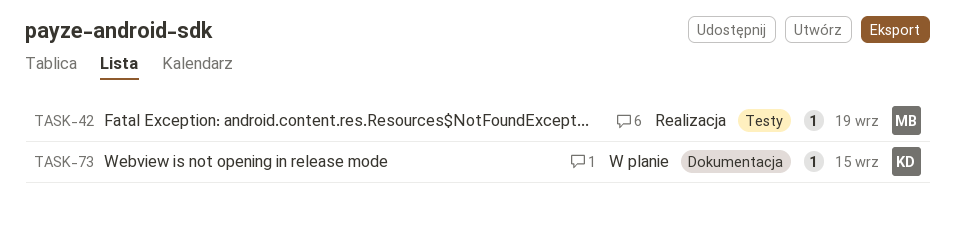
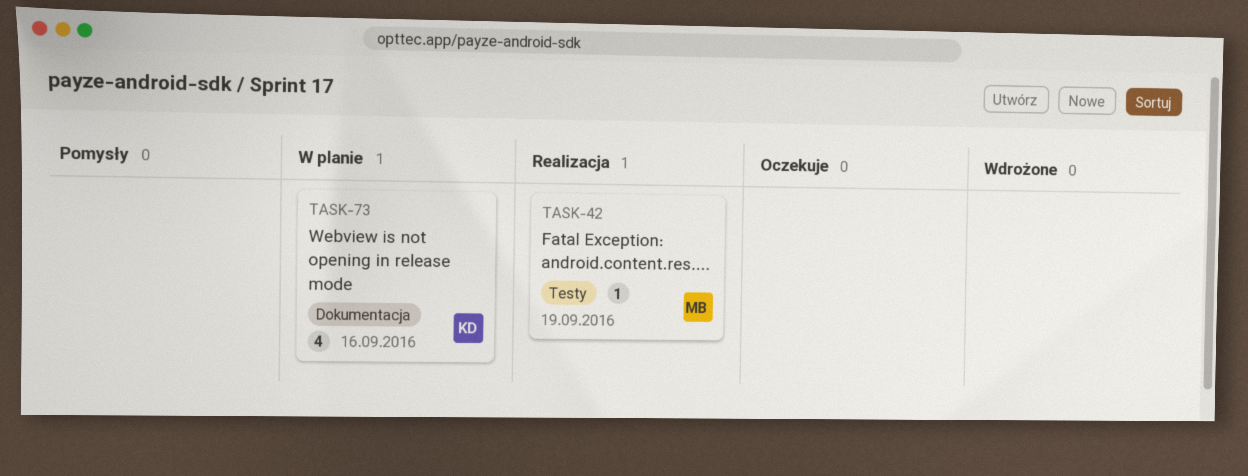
TASK-73, estimate: 1 -> 4
TASK-73, due: Sep 15 -> Sep 16

